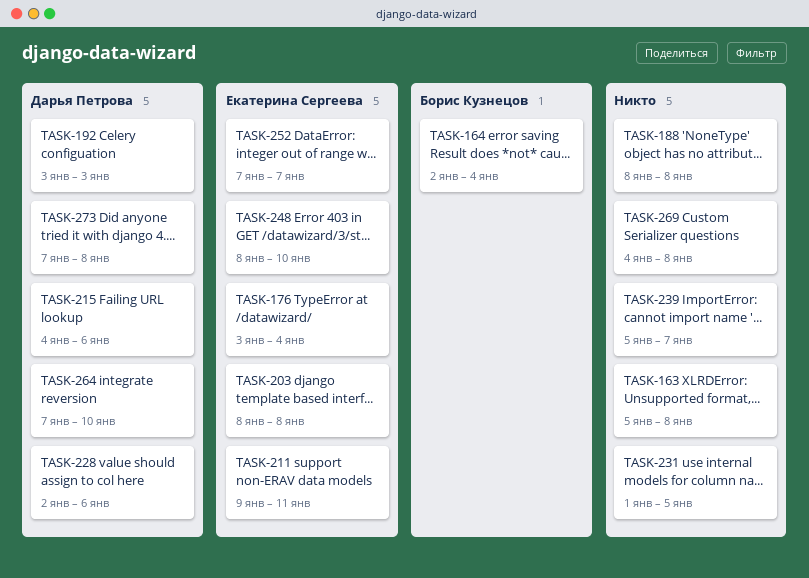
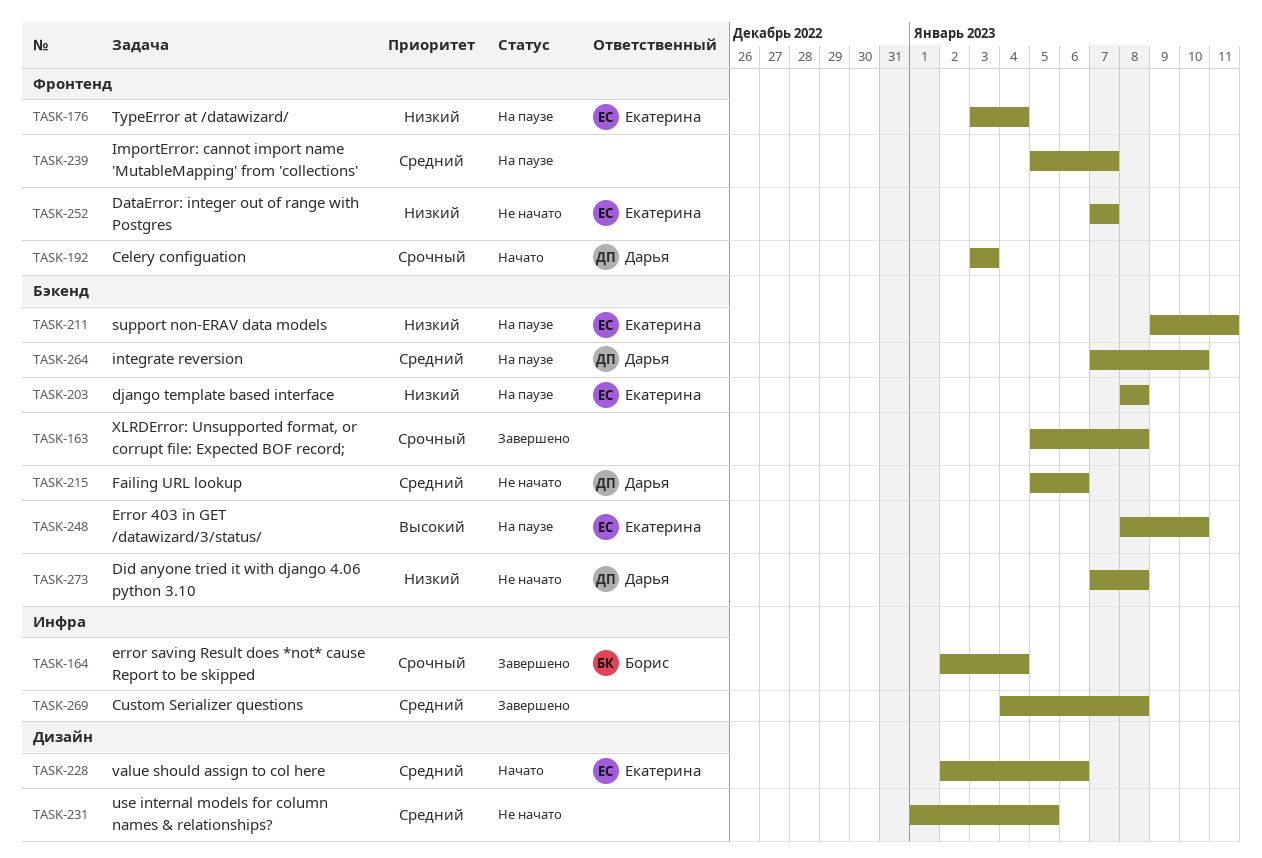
TASK-188: present -> none
TASK-215, start: Jan 4 -> Jan 5
TASK-228, owner: Дарья Петрова -> Екатерина Сергеева

